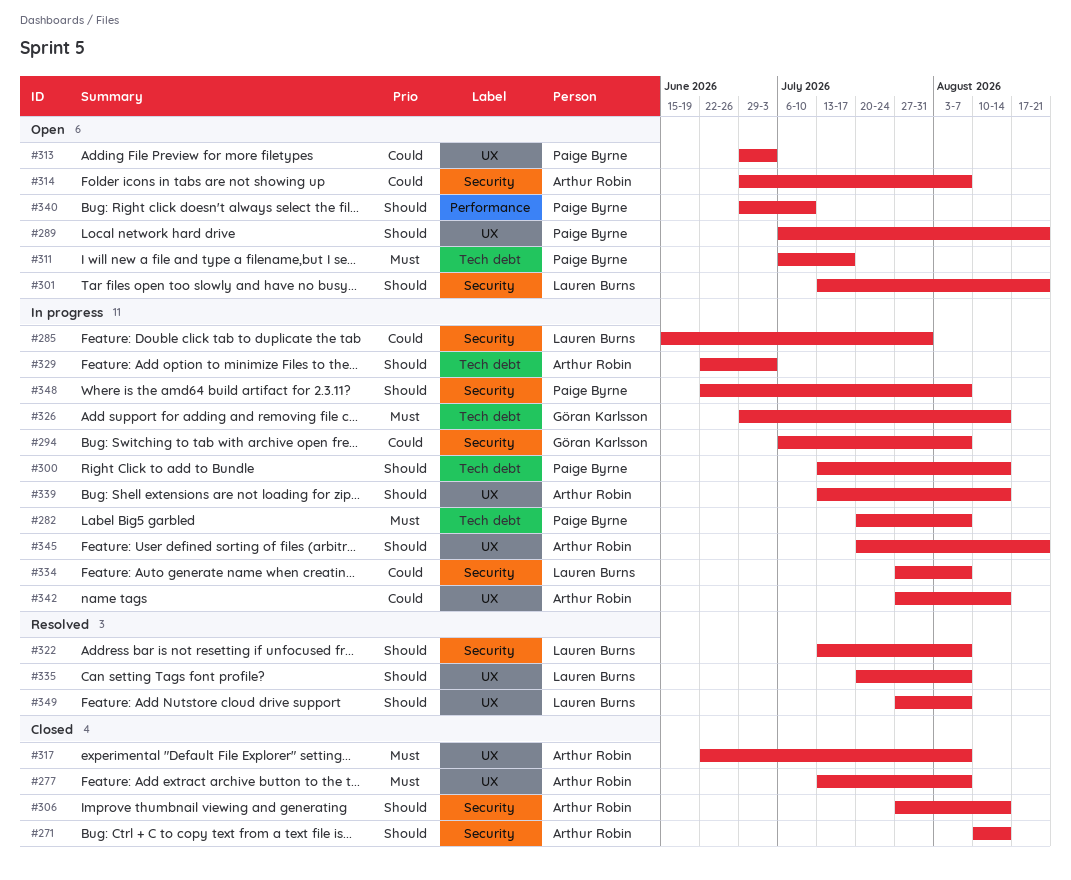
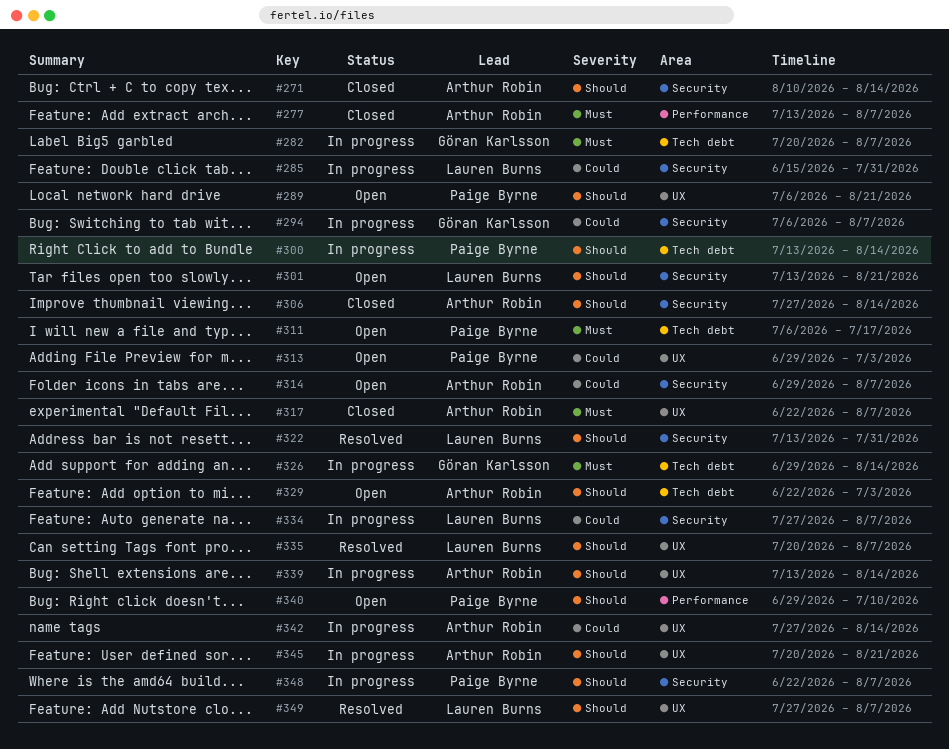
#277, label: UX -> Performance
#282, owner: Paige Byrne -> Göran Karlsson
#322, due: Aug 7 -> Jul 31
#329, status: In progress -> Open

